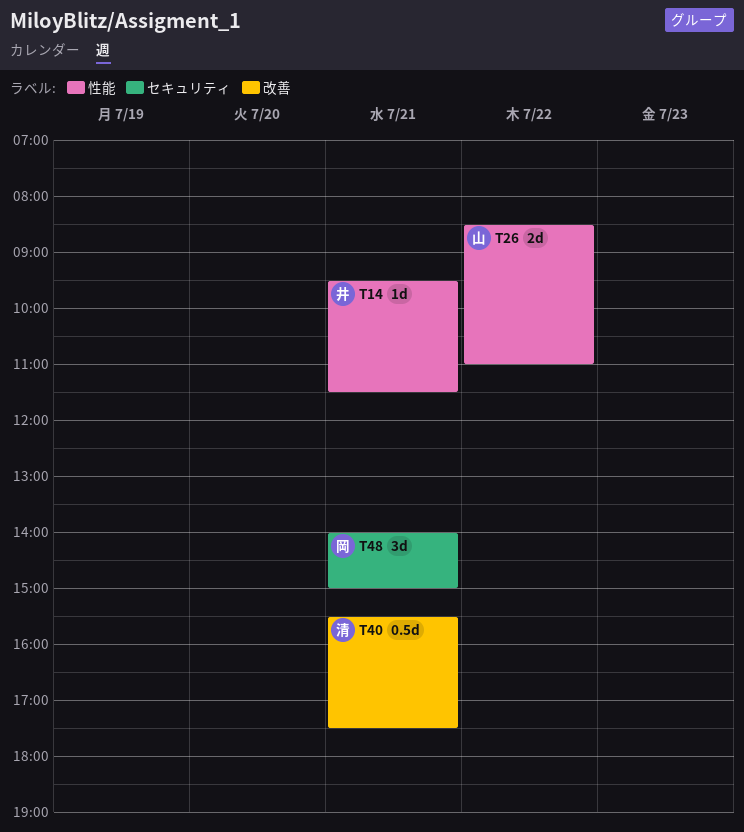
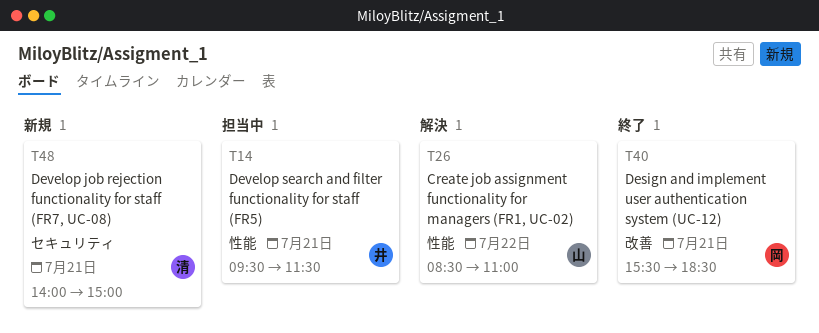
T40, owner: 清 -> 岡
T40, ends: 17:30 -> 18:30
T48, owner: 岡 -> 清

